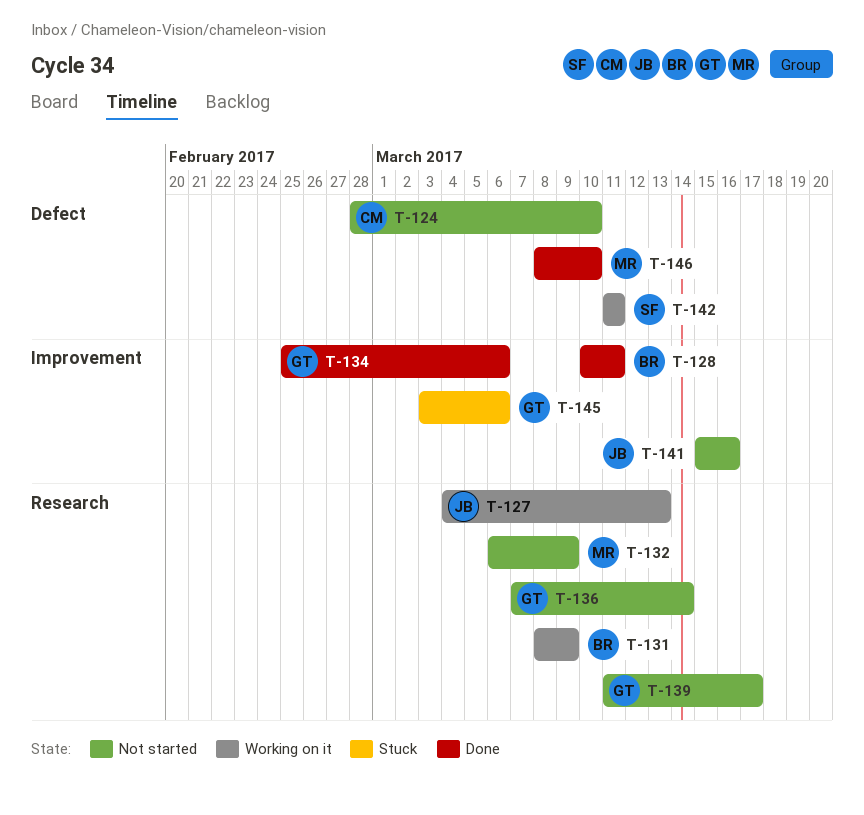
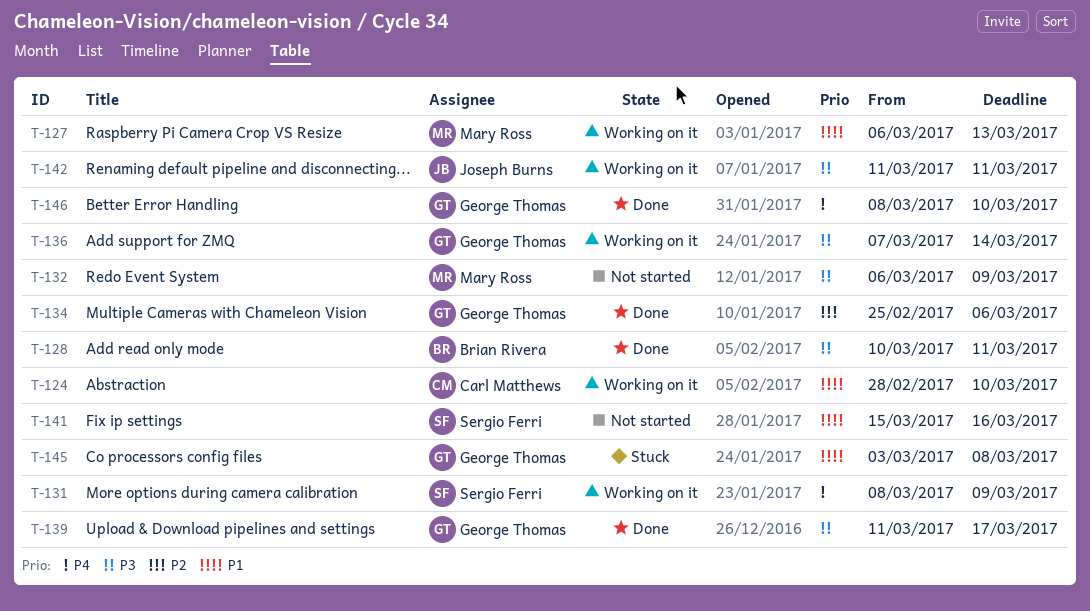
T-124, status: Not started -> Working on it
T-127, owner: Joseph Burns -> Mary Ross
T-127, start: Mar 4 -> Mar 6
T-131, owner: Brian Rivera -> Sergio Ferri
T-136, status: Not started -> Working on it
T-139, status: Not started -> Done
T-141, owner: Joseph Burns -> Sergio Ferri
T-142, owner: Sergio Ferri -> Joseph Burns
T-145, due: Mar 6 -> Mar 8
T-146, owner: Mary Ross -> George Thomas

